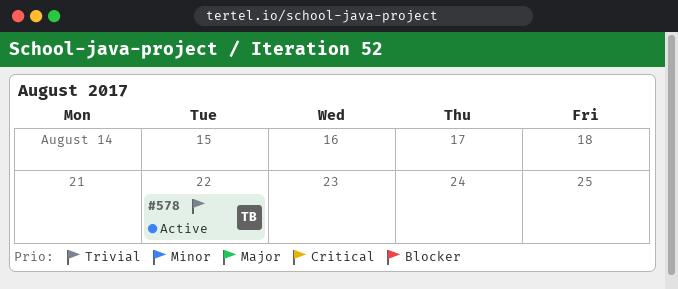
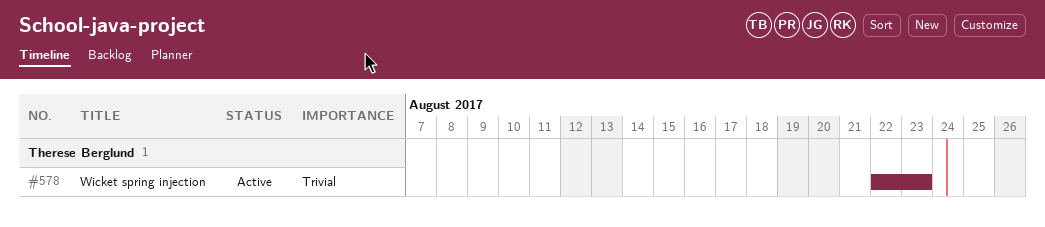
#578, due: Aug 22 -> Aug 23

